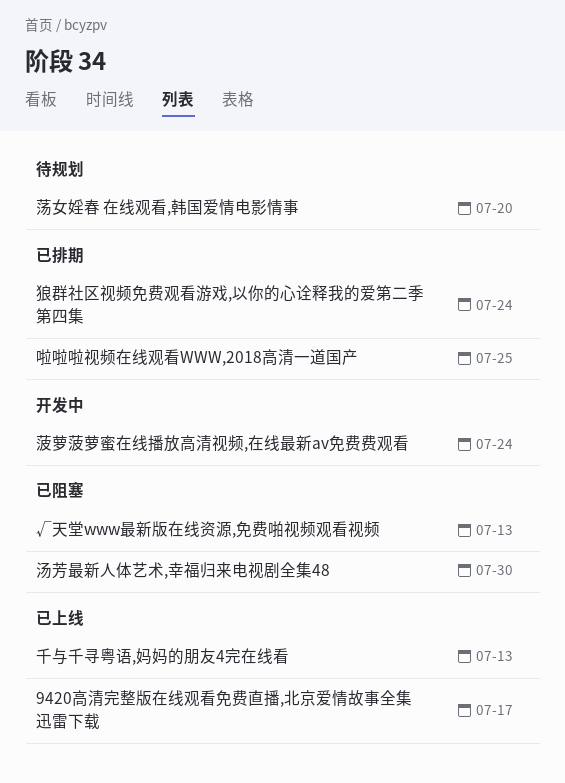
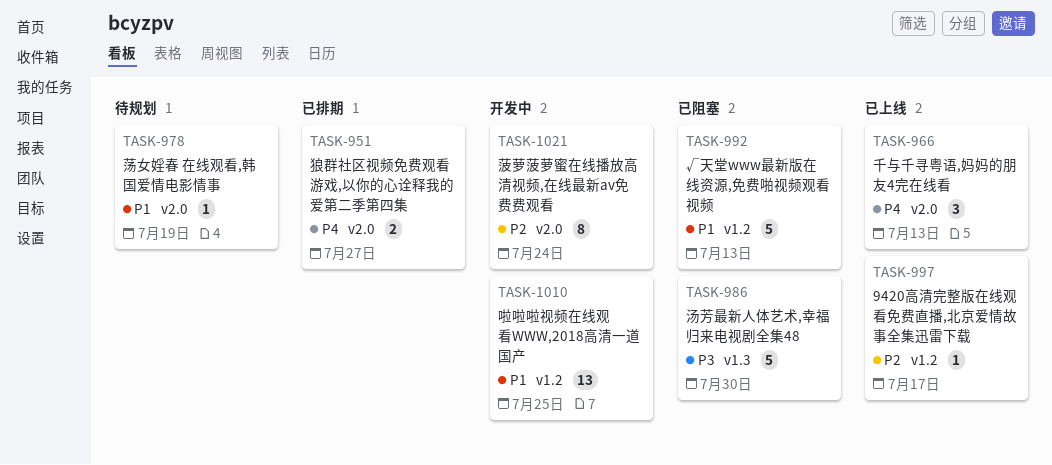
啦啦啦视频在线观看WWW,2018高清一道国产, status: 已排期 -> 开发中
狼群社区视频免费观看游戏,以你的心诠释我的爱第二季第四集, due: Jul 24 -> Jul 27
荡女婬春 在线观看,韩国爱情电影情事, due: Jul 20 -> Jul 19

